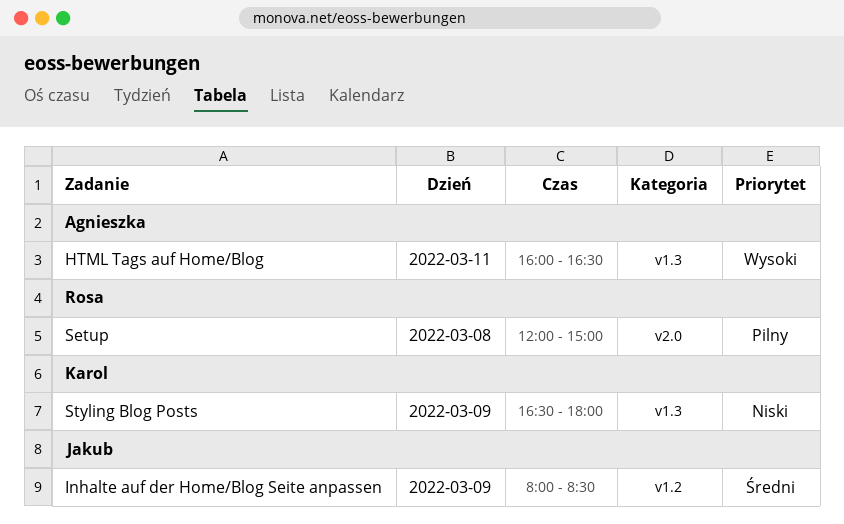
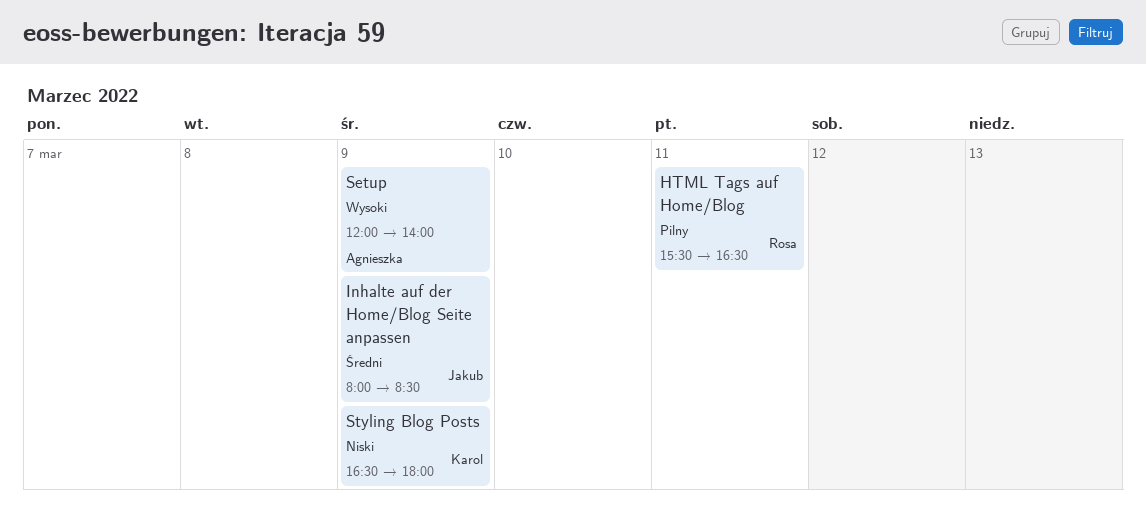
HTML Tags auf Home/Blog, owner: Agnieszka -> Rosa
HTML Tags auf Home/Blog, priority: Wysoki -> Pilny
HTML Tags auf Home/Blog, begins: 16:00 -> 15:30
Setup, owner: Rosa -> Agnieszka
Setup, priority: Pilny -> Wysoki
Setup, day: Mar 8 -> Mar 9
Setup, ends: 15:00 -> 14:00

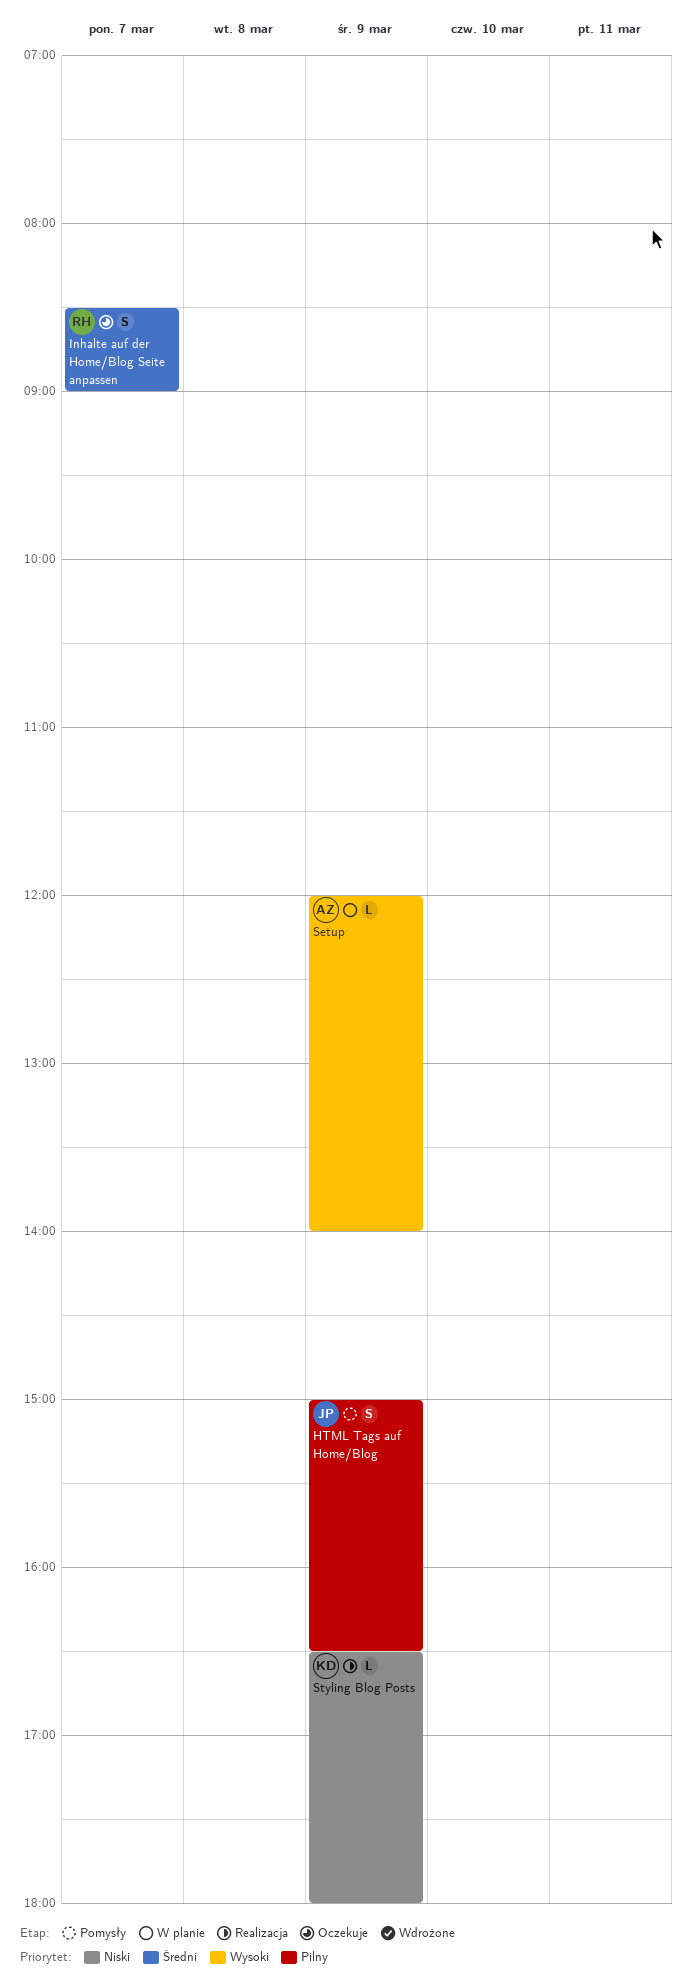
HTML Tags auf Home/Blog, owner: Rosa -> Jakub
HTML Tags auf Home/Blog, day: Mar 11 -> Mar 9
HTML Tags auf Home/Blog, begins: 15:30 -> 15:00
Inhalte auf der Home/Blog Seite anpassen, owner: Jakub -> Rosa
Inhalte auf der Home/Blog Seite anpassen, day: Mar 9 -> Mar 7
Inhalte auf der Home/Blog Seite anpassen, begins: 08:00 -> 08:30
Inhalte auf der Home/Blog Seite anpassen, ends: 08:30 -> 09:00

